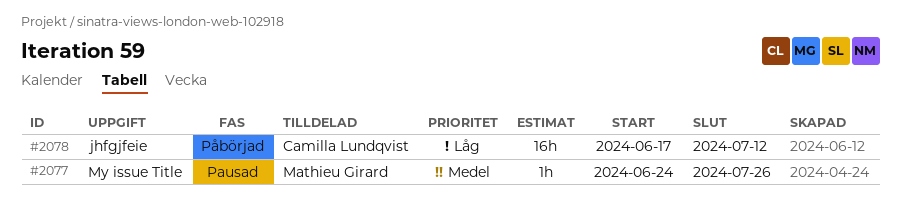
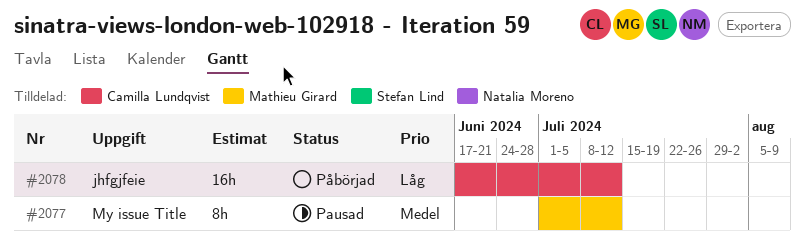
#2077, estimate: 1h -> 8h
#2077, start: Jun 24 -> Jul 1
#2077, due: Jul 26 -> Jul 12

